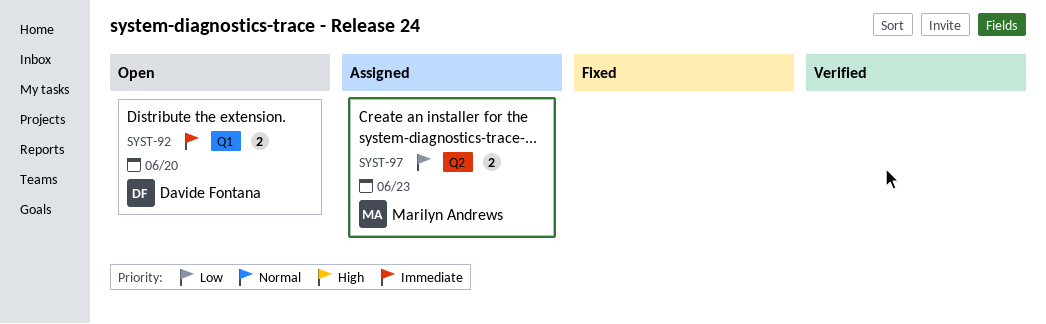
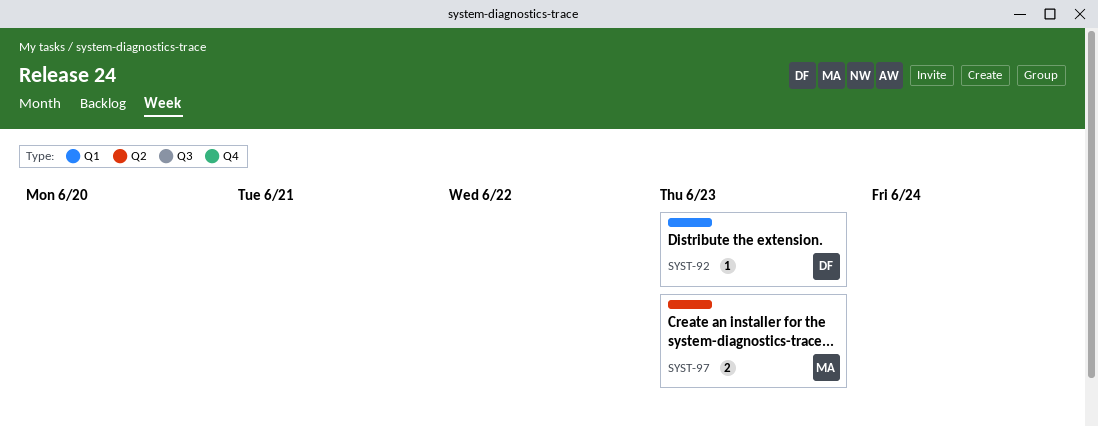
SYST-92, estimate: 2 -> 1
SYST-92, due: Jun 20 -> Jun 23

